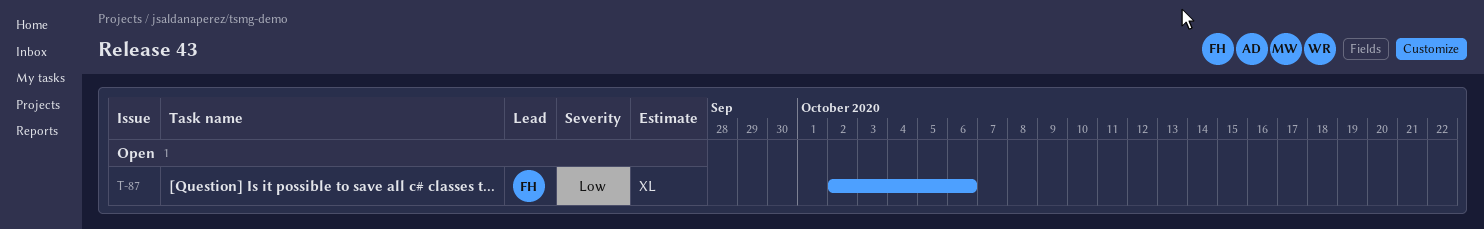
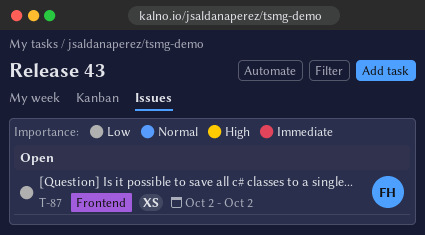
T-87, estimate: XL -> XS
T-87, due: Oct 6 -> Oct 2

